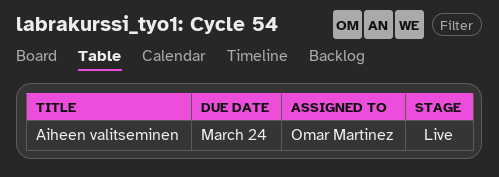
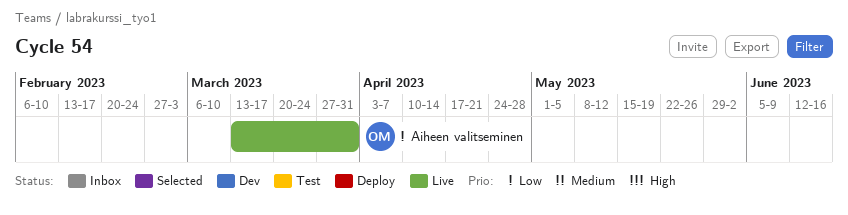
Aiheen valitseminen, due: Mar 24 -> Mar 31

